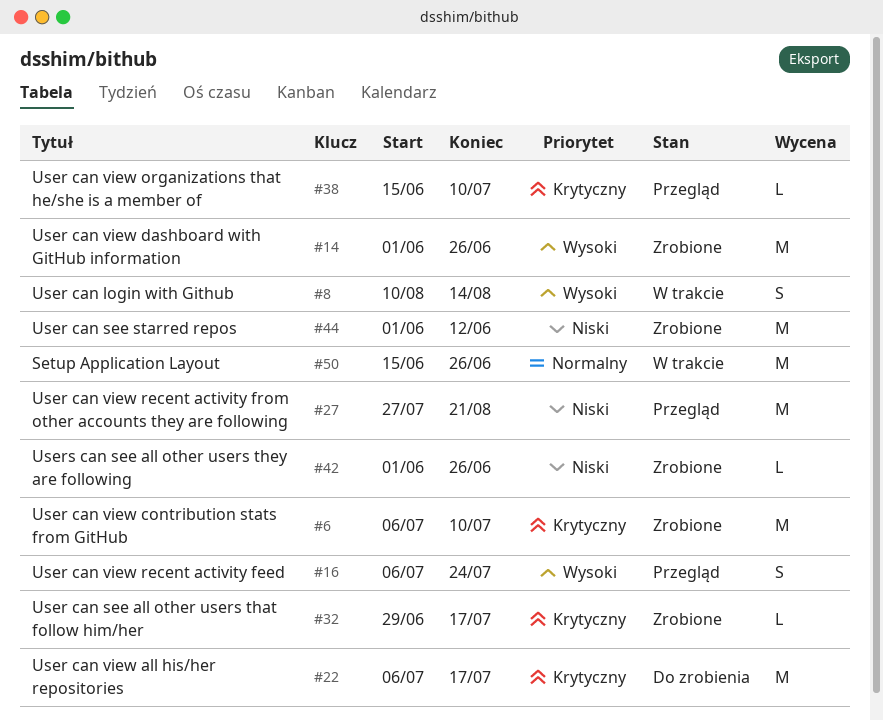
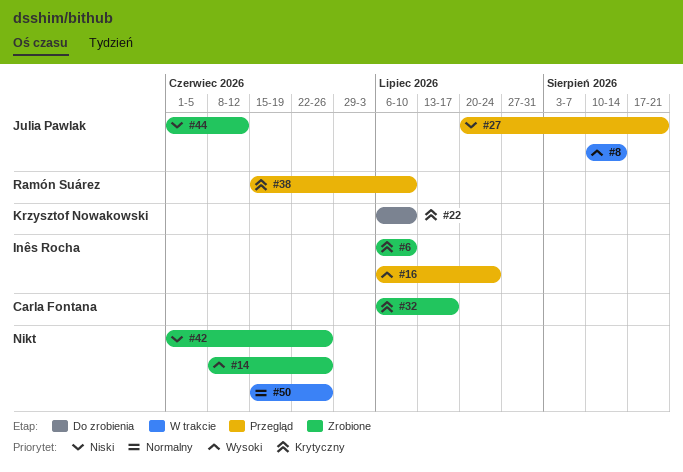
#14, start: Jun 1 -> Jun 8
#22, due: Jul 17 -> Jul 10
#27, start: Jul 27 -> Jul 20
#32, start: Jun 29 -> Jul 6

